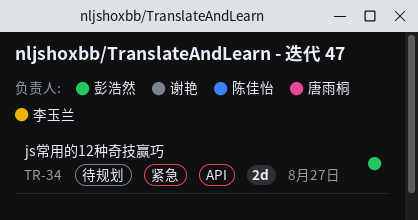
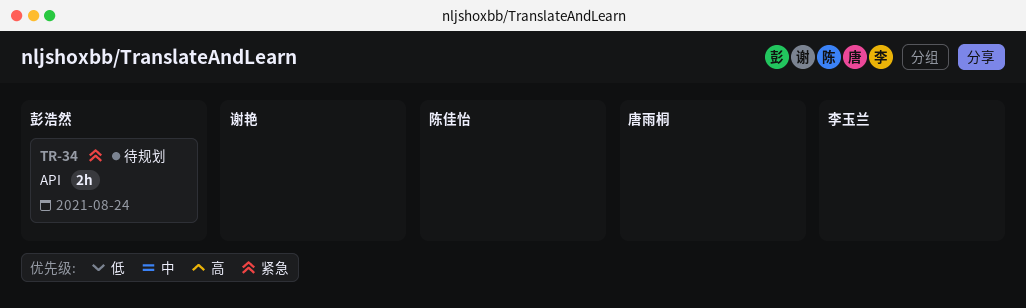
TR-34, estimate: 2d -> 2h
TR-34, due: Aug 27 -> Aug 24

